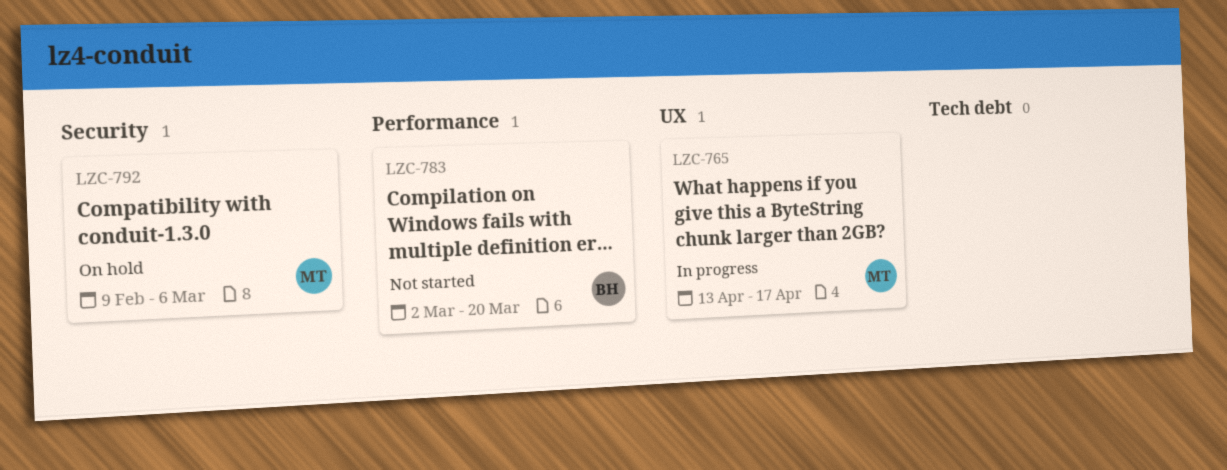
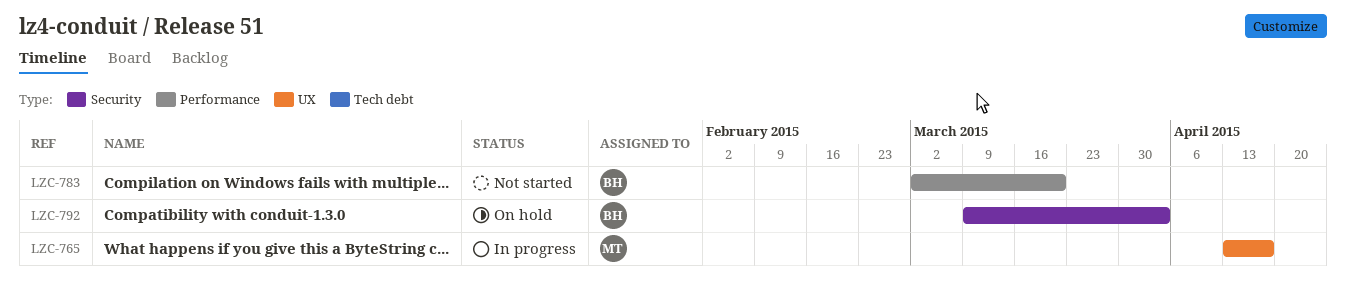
LZC-792, owner: MT -> BH
LZC-792, start: Feb 9 -> Mar 9
LZC-792, due: Mar 6 -> Apr 3

